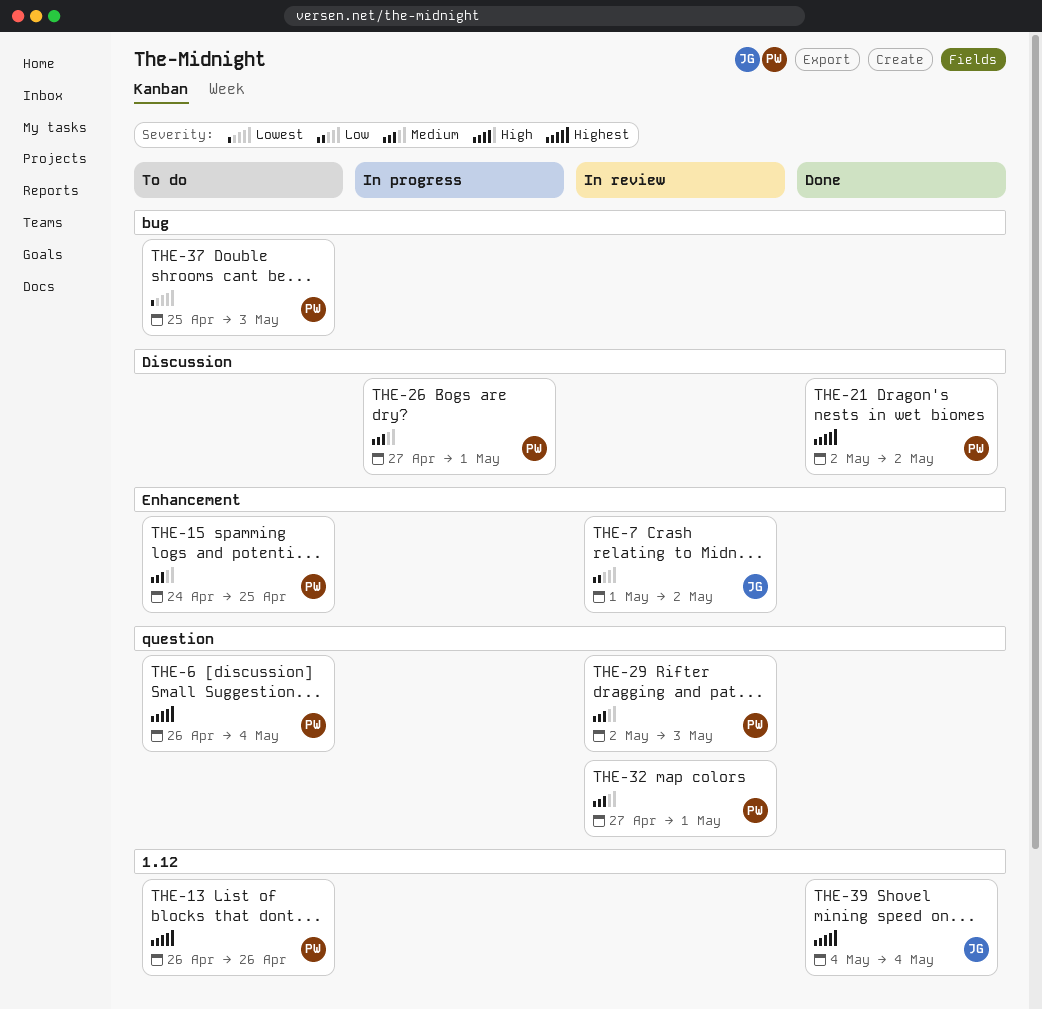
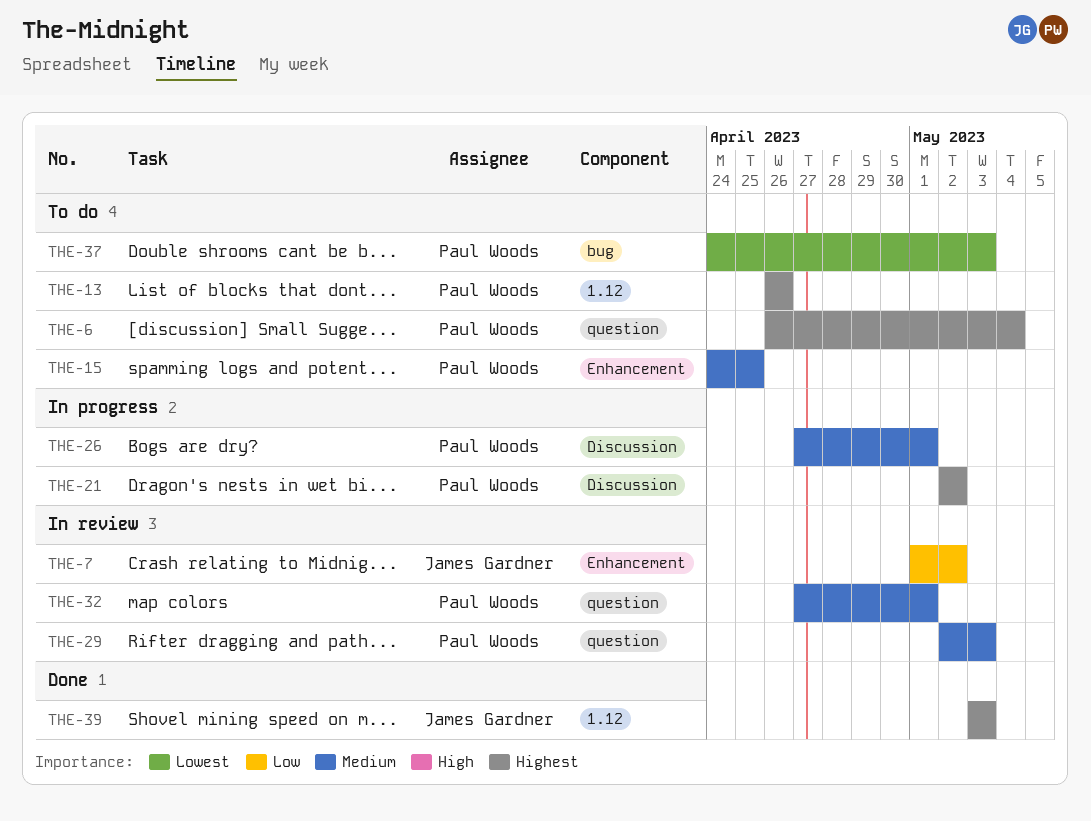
THE-21, status: Done -> In progress
THE-37, start: Apr 25 -> Apr 24
THE-39, start: May 4 -> May 3
THE-39, due: May 4 -> May 3

